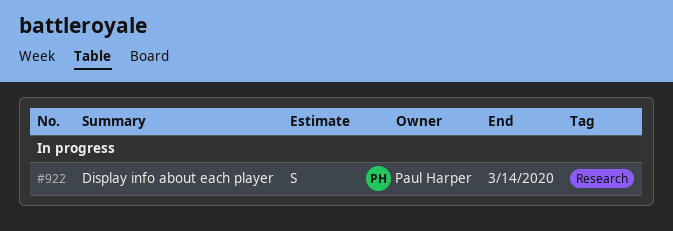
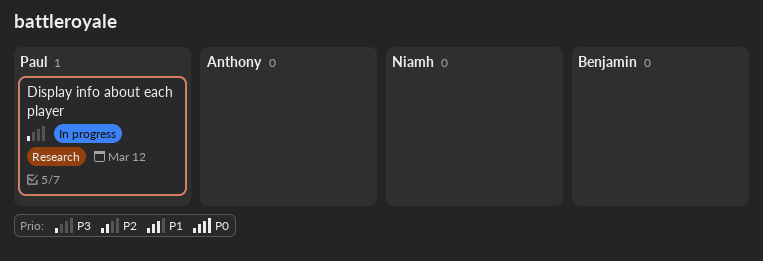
Display info about each player, due: Mar 14 -> Mar 12

